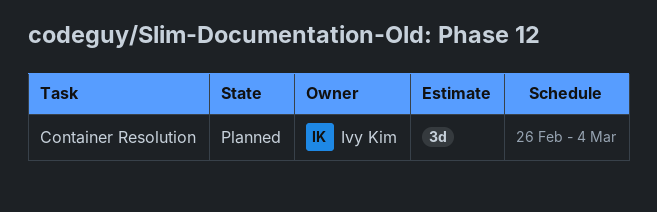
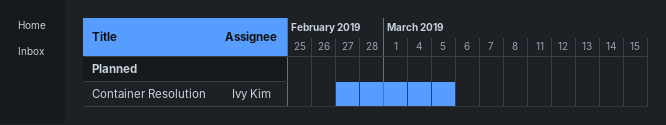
Container Resolution, start: Feb 26 -> Feb 27
Container Resolution, due: Mar 4 -> Mar 5

